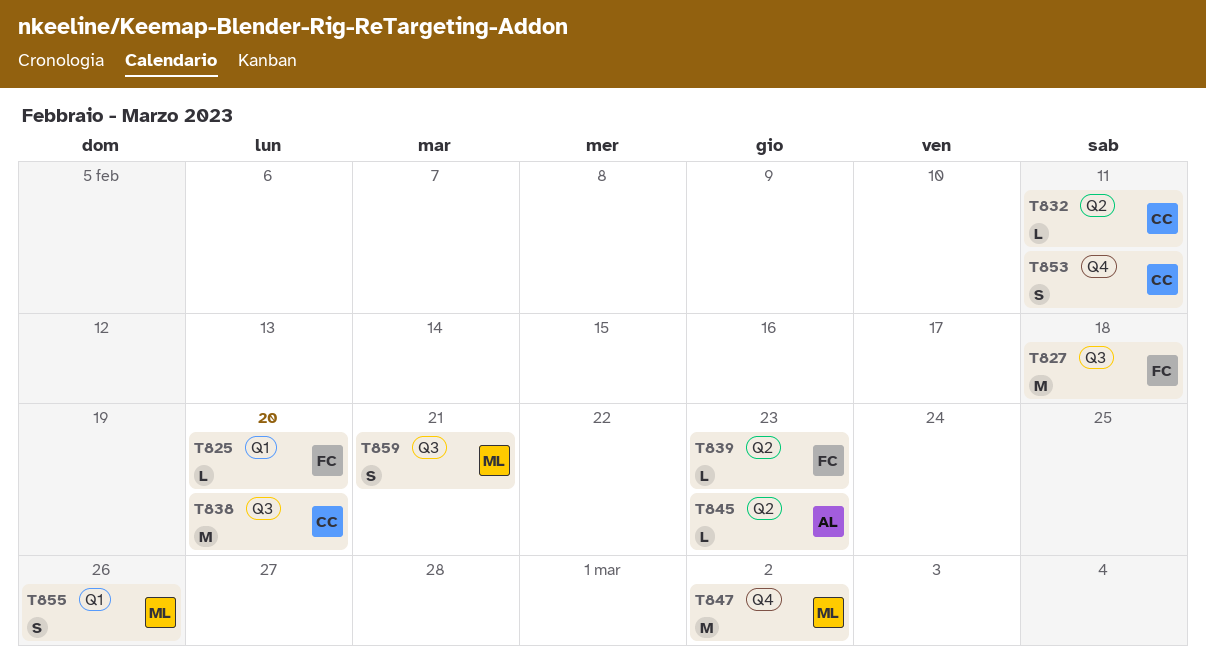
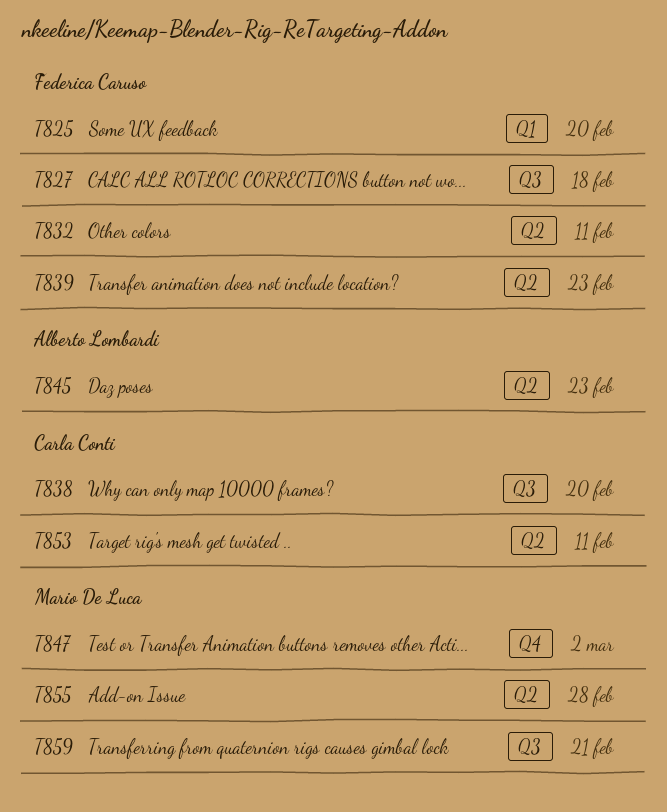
T832, owner: Carla Conti -> Federica Caruso
T853, label: Q4 -> Q2
T855, label: Q1 -> Q2
T855, due: Feb 26 -> Feb 28

